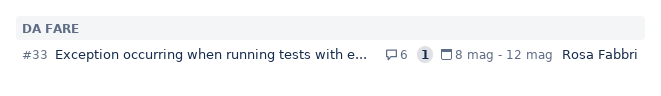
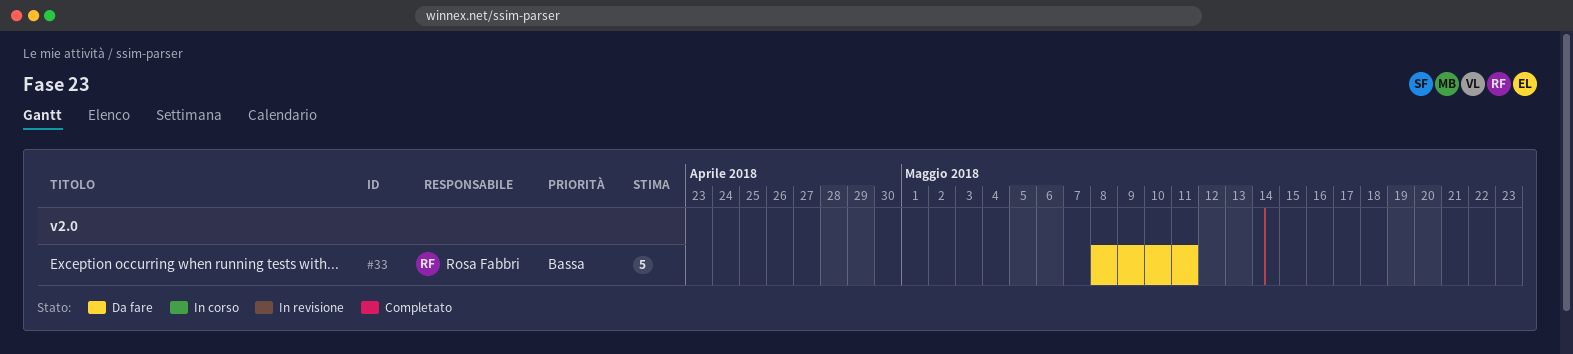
#33, estimate: 1 -> 5
#33, due: May 12 -> May 11

